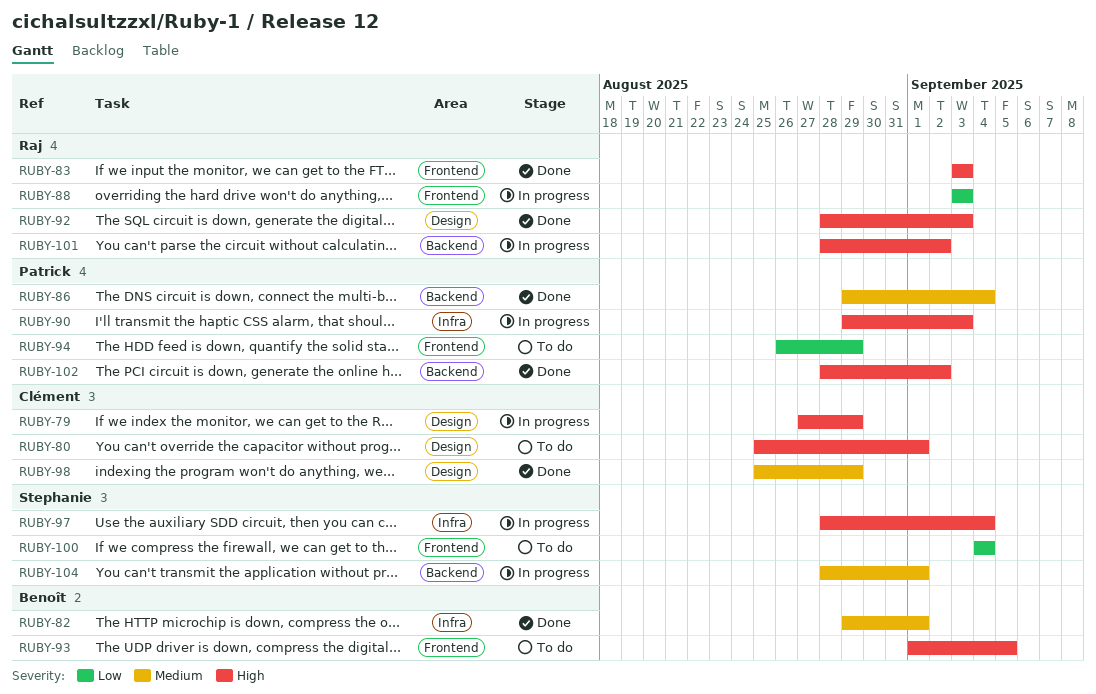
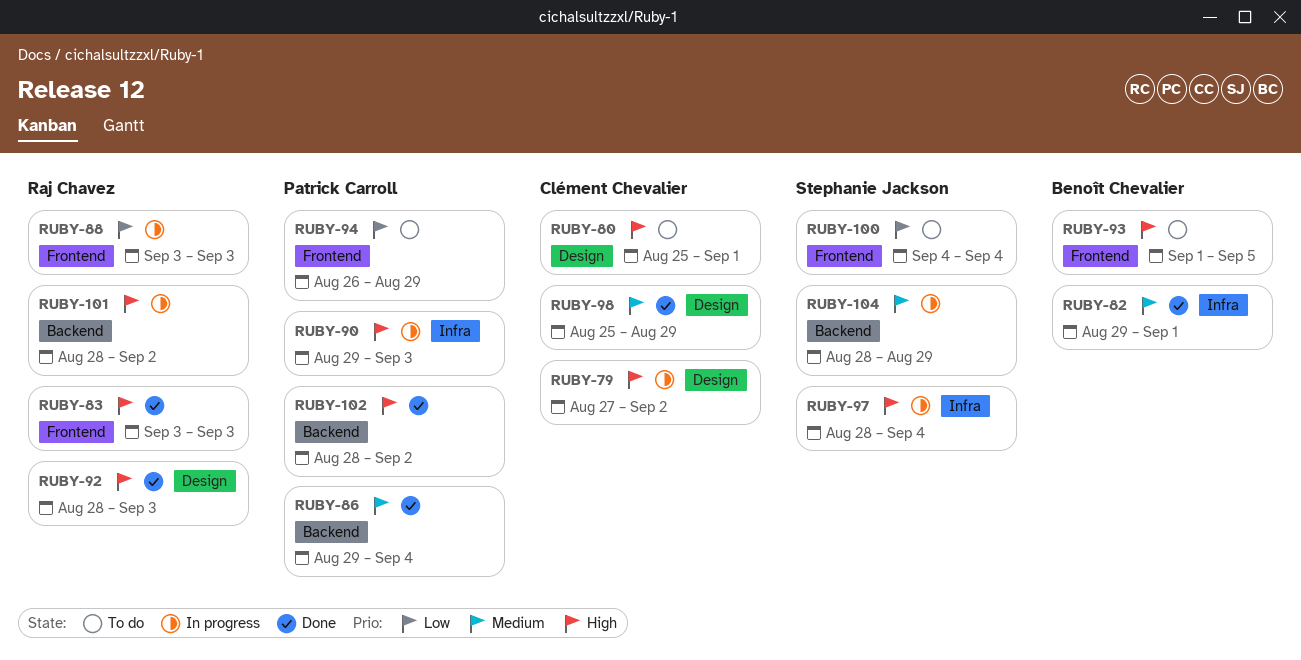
RUBY-79, due: Aug 29 -> Sep 2
RUBY-104, due: Sep 1 -> Aug 29

